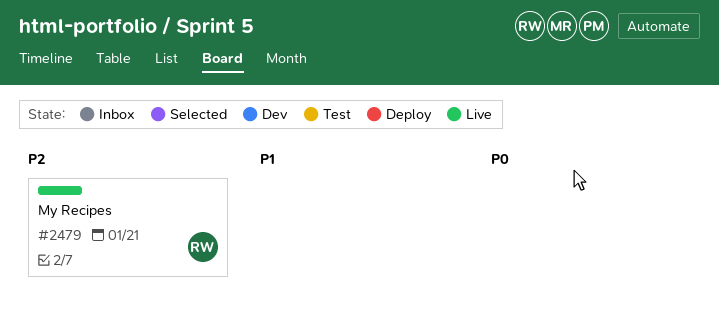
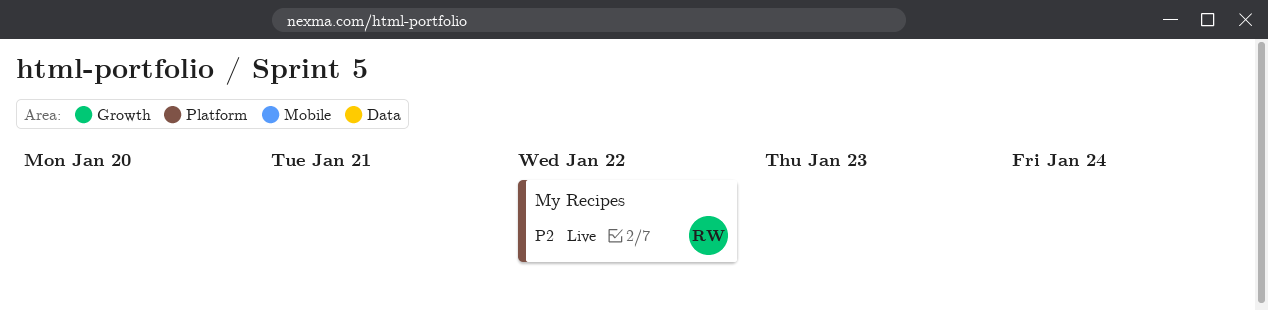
My Recipes, due: Jan 21 -> Jan 22

